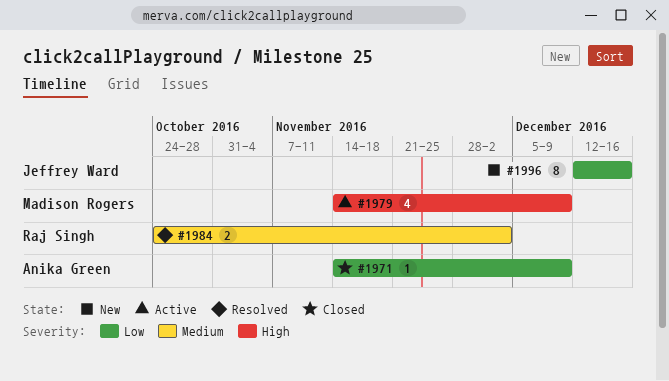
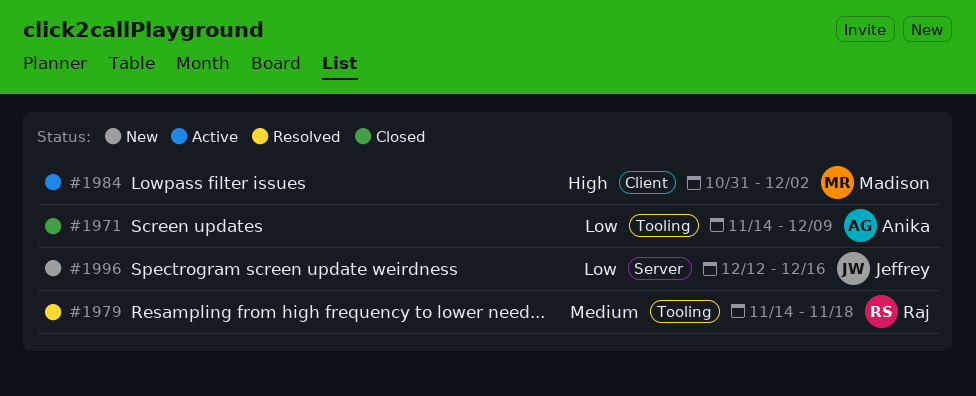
#1979, status: Active -> Resolved
#1979, owner: Madison Rogers -> Raj Singh
#1979, priority: High -> Medium
#1979, due: Dec 9 -> Nov 18
#1984, status: Resolved -> Active
#1984, owner: Raj Singh -> Madison Rogers
#1984, priority: Medium -> High
#1984, start: Oct 24 -> Oct 31

